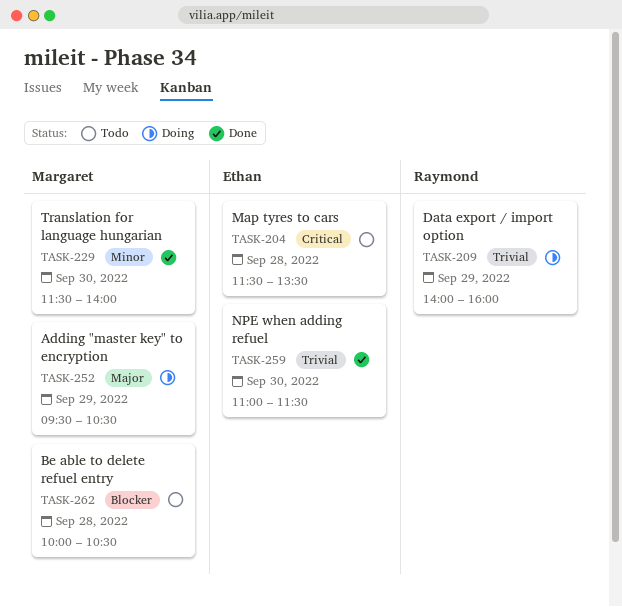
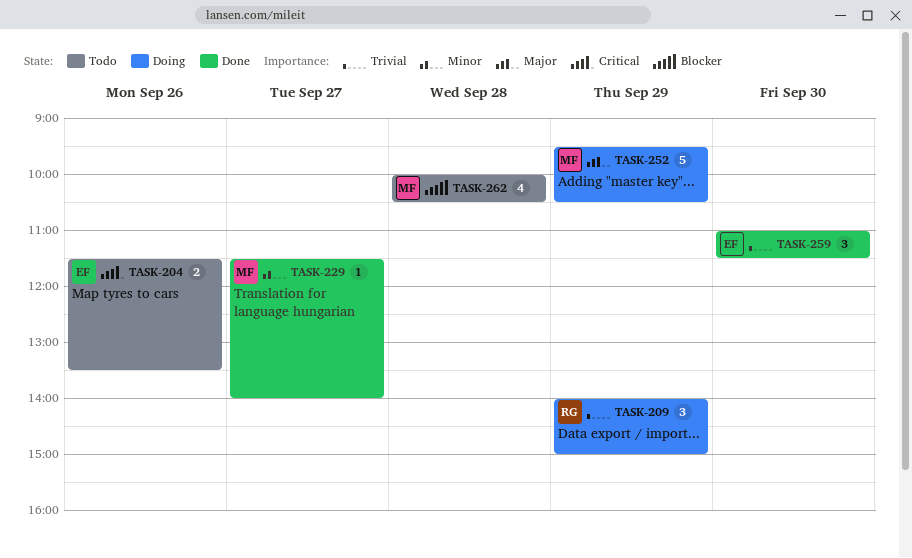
TASK-204, day: Sep 28 -> Sep 26
TASK-209, ends: 16:00 -> 15:00
TASK-229, day: Sep 30 -> Sep 27

